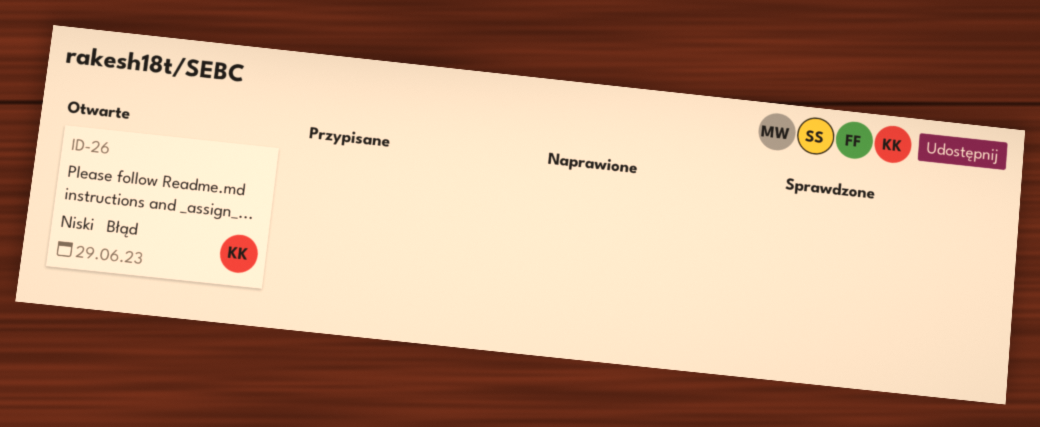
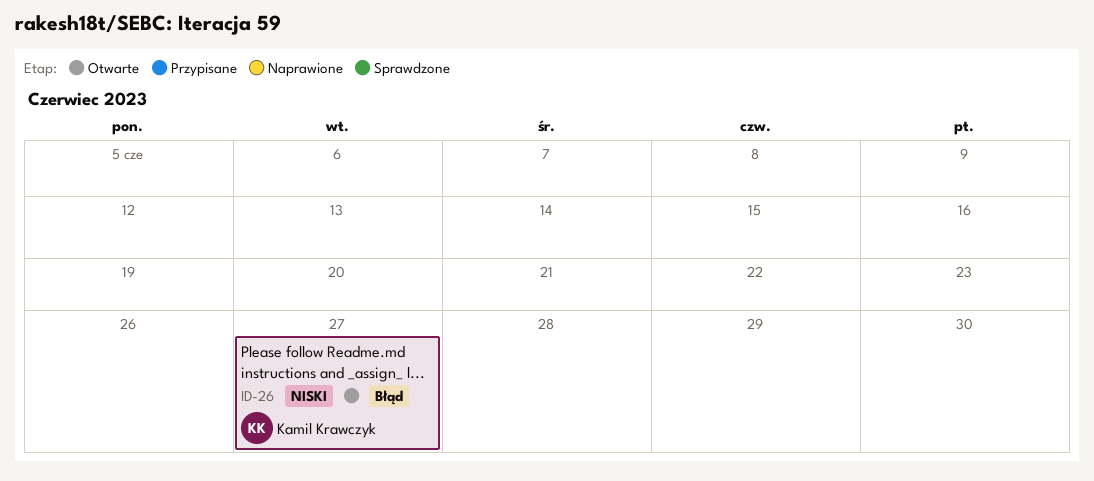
ID-26, due: Jun 29 -> Jun 27

